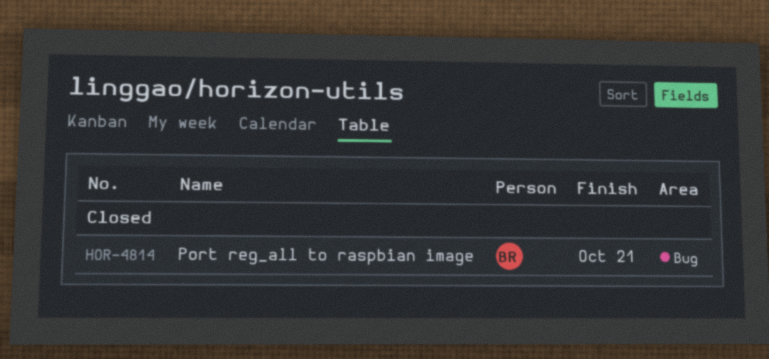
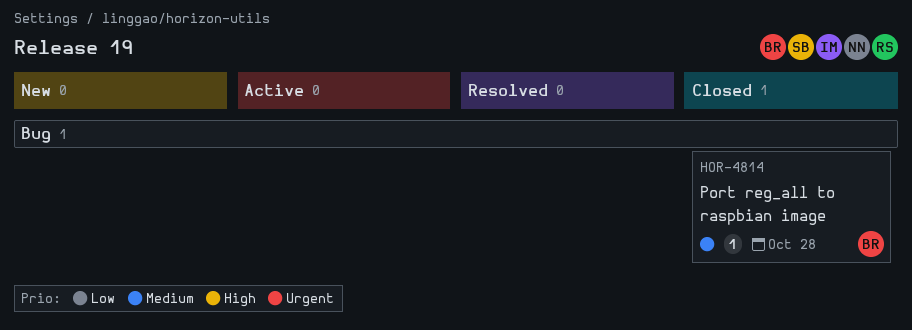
HOR-4814, due: Oct 21 -> Oct 28

